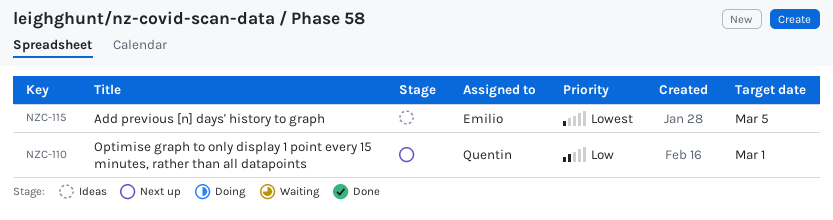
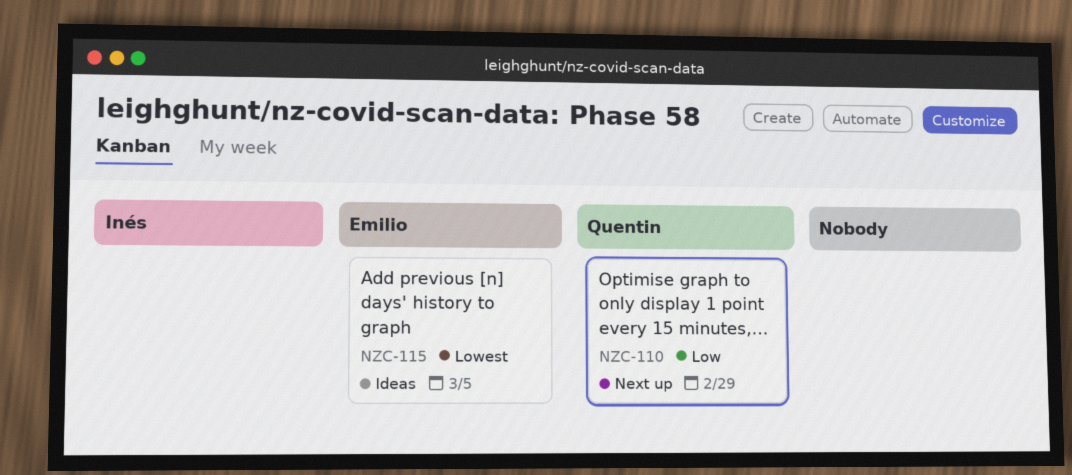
NZC-110, due: Mar 1 -> Feb 29

